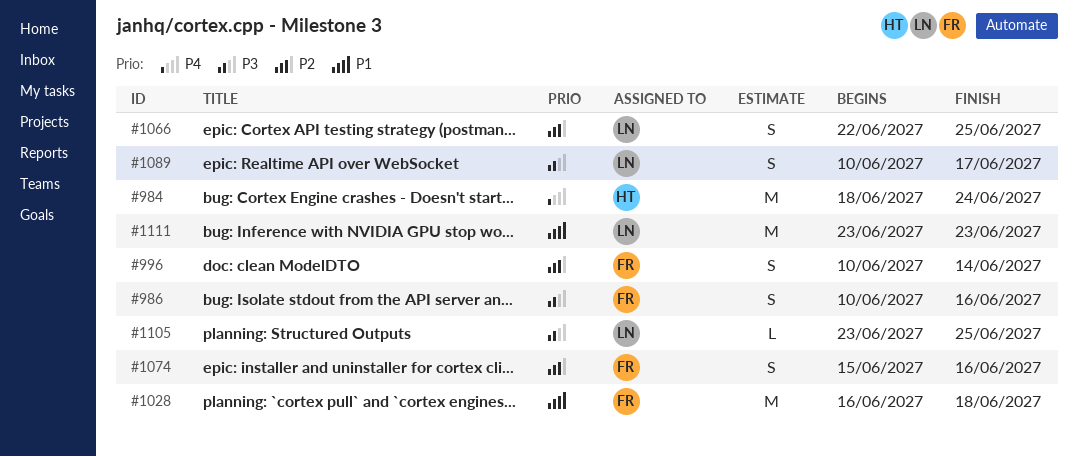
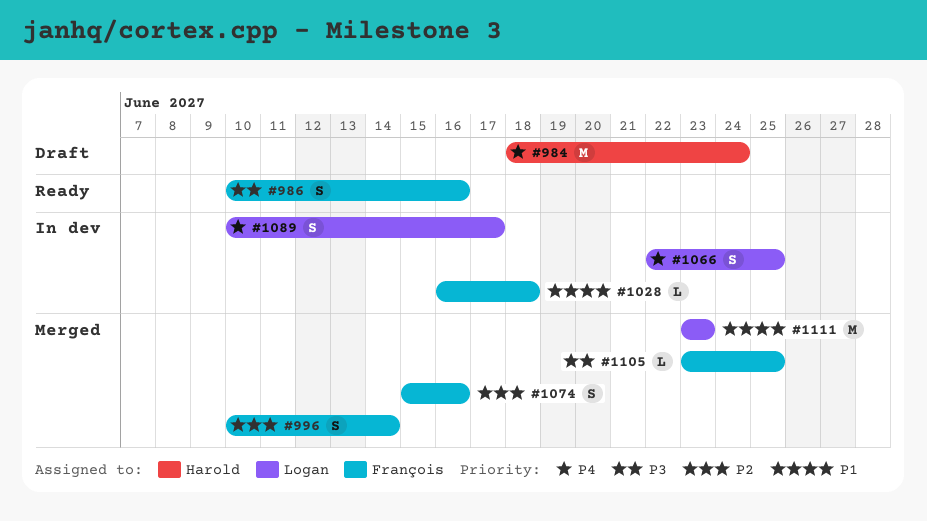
#1028, estimate: M -> L
#1066, priority: P2 -> P4
#1089, priority: P3 -> P4
#1105, owner: Logan -> François

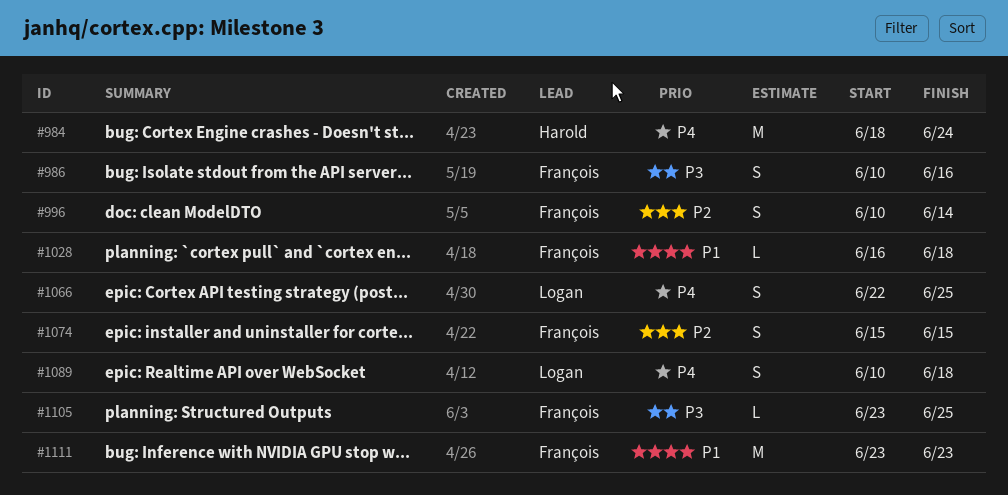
#1074, due: Jun 16 -> Jun 15
#1089, due: Jun 17 -> Jun 18
#1111, owner: Logan -> François

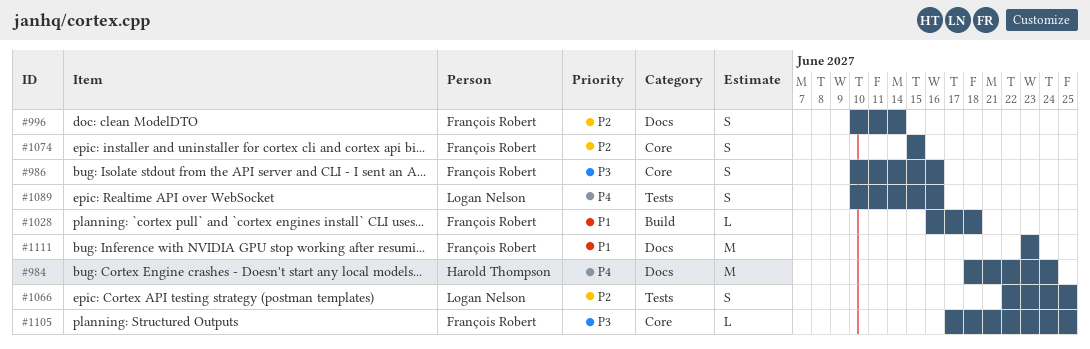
#1066, priority: P4 -> P2
#1089, due: Jun 18 -> Jun 16
#1105, start: Jun 23 -> Jun 17

